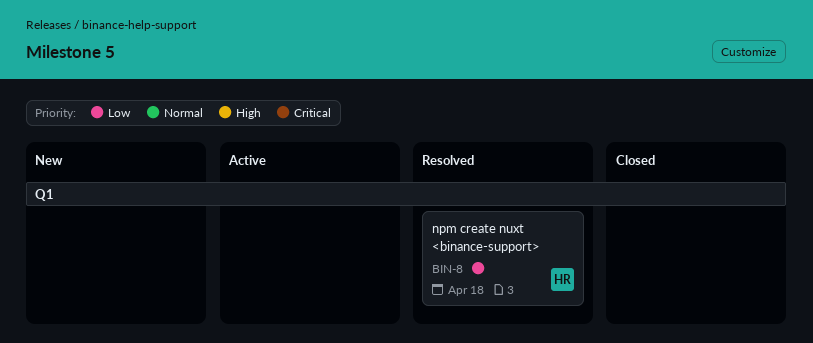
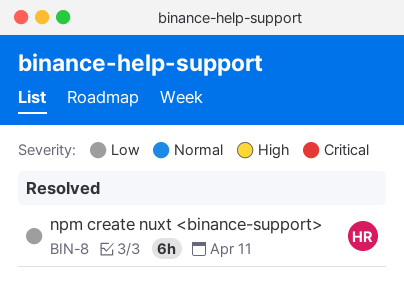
BIN-8, due: Apr 18 -> Apr 11

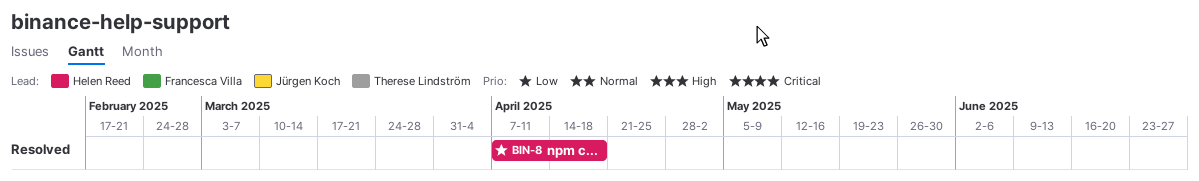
BIN-8, due: Apr 11 -> Apr 18

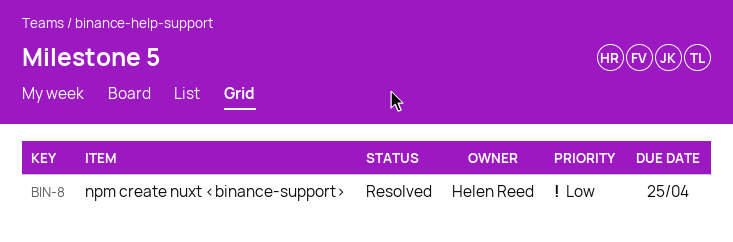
BIN-8, due: Apr 18 -> Apr 25

